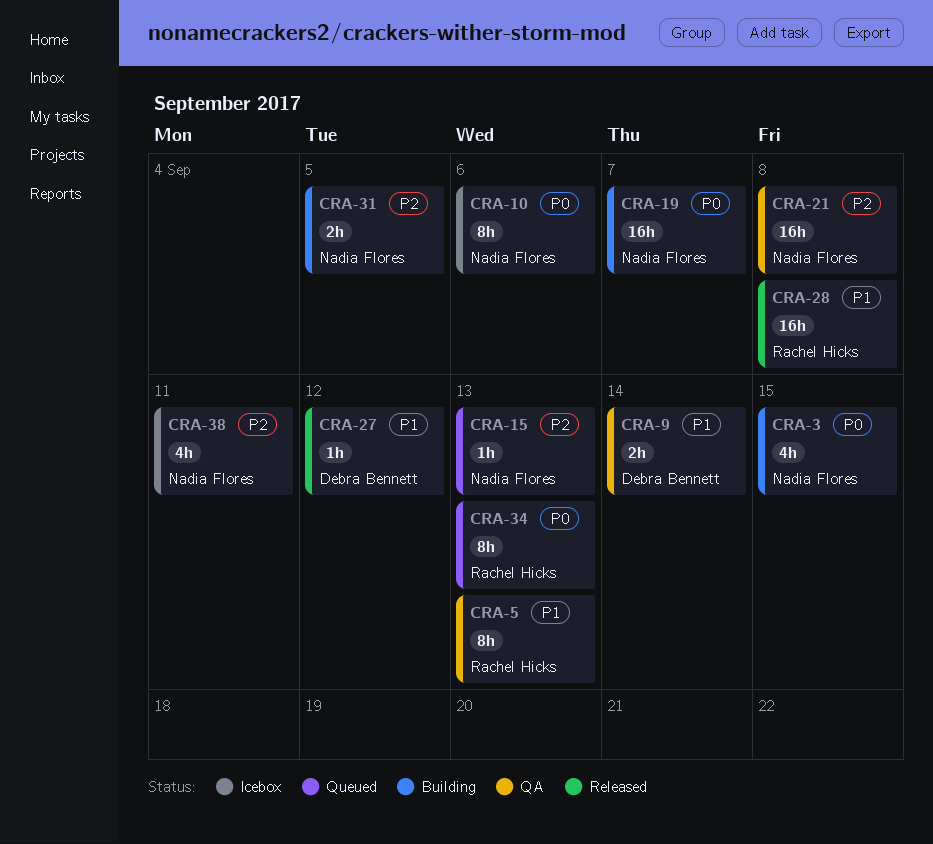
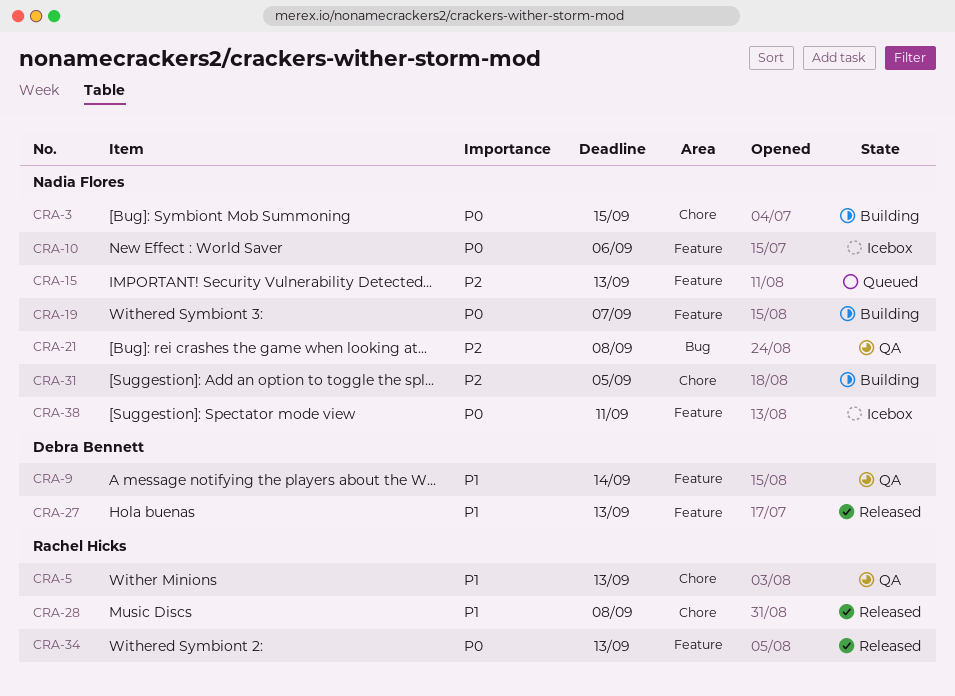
CRA-27, due: Sep 12 -> Sep 13
CRA-34, status: Queued -> Released
CRA-38, priority: P2 -> P0

